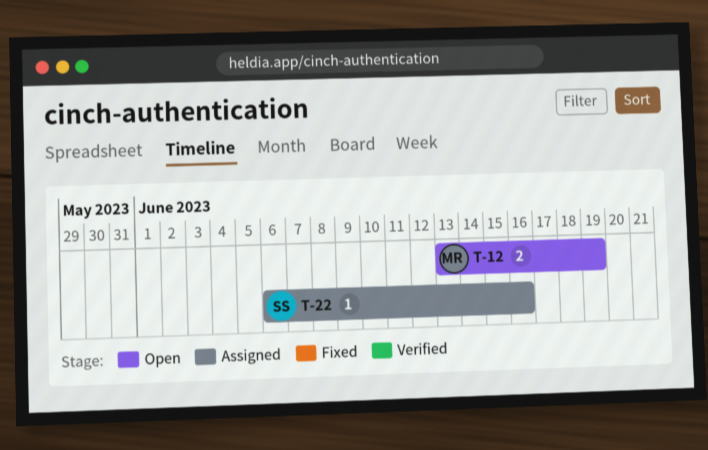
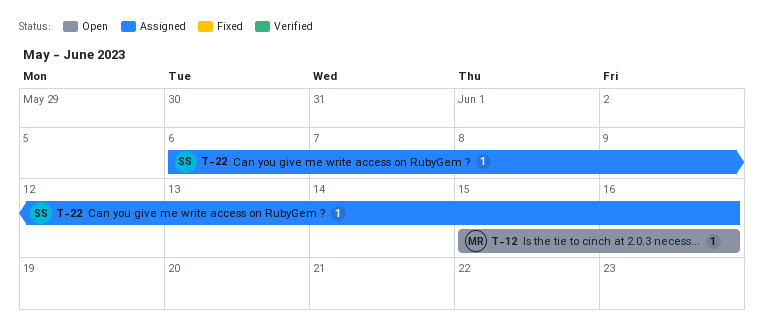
T-12, estimate: 2 -> 1
T-12, start: Jun 13 -> Jun 15
T-12, due: Jun 19 -> Jun 16

